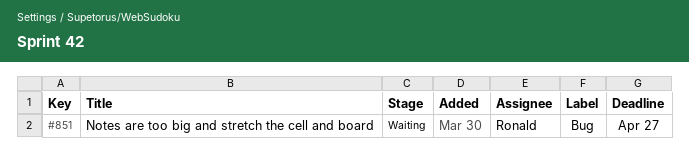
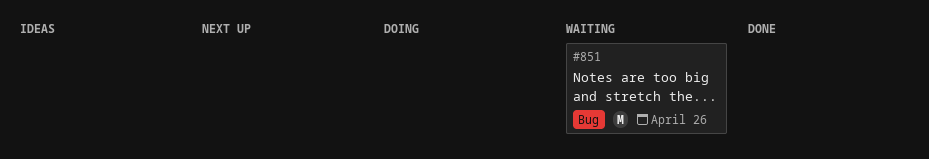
#851, due: Apr 27 -> Apr 26

